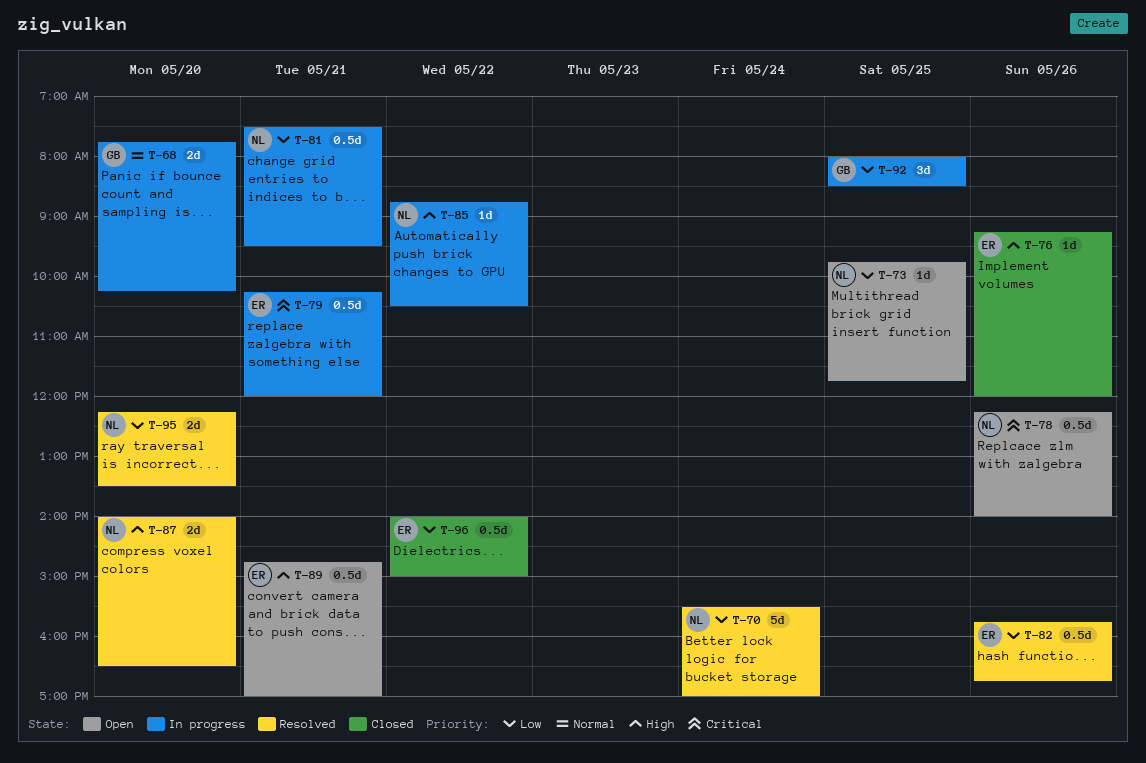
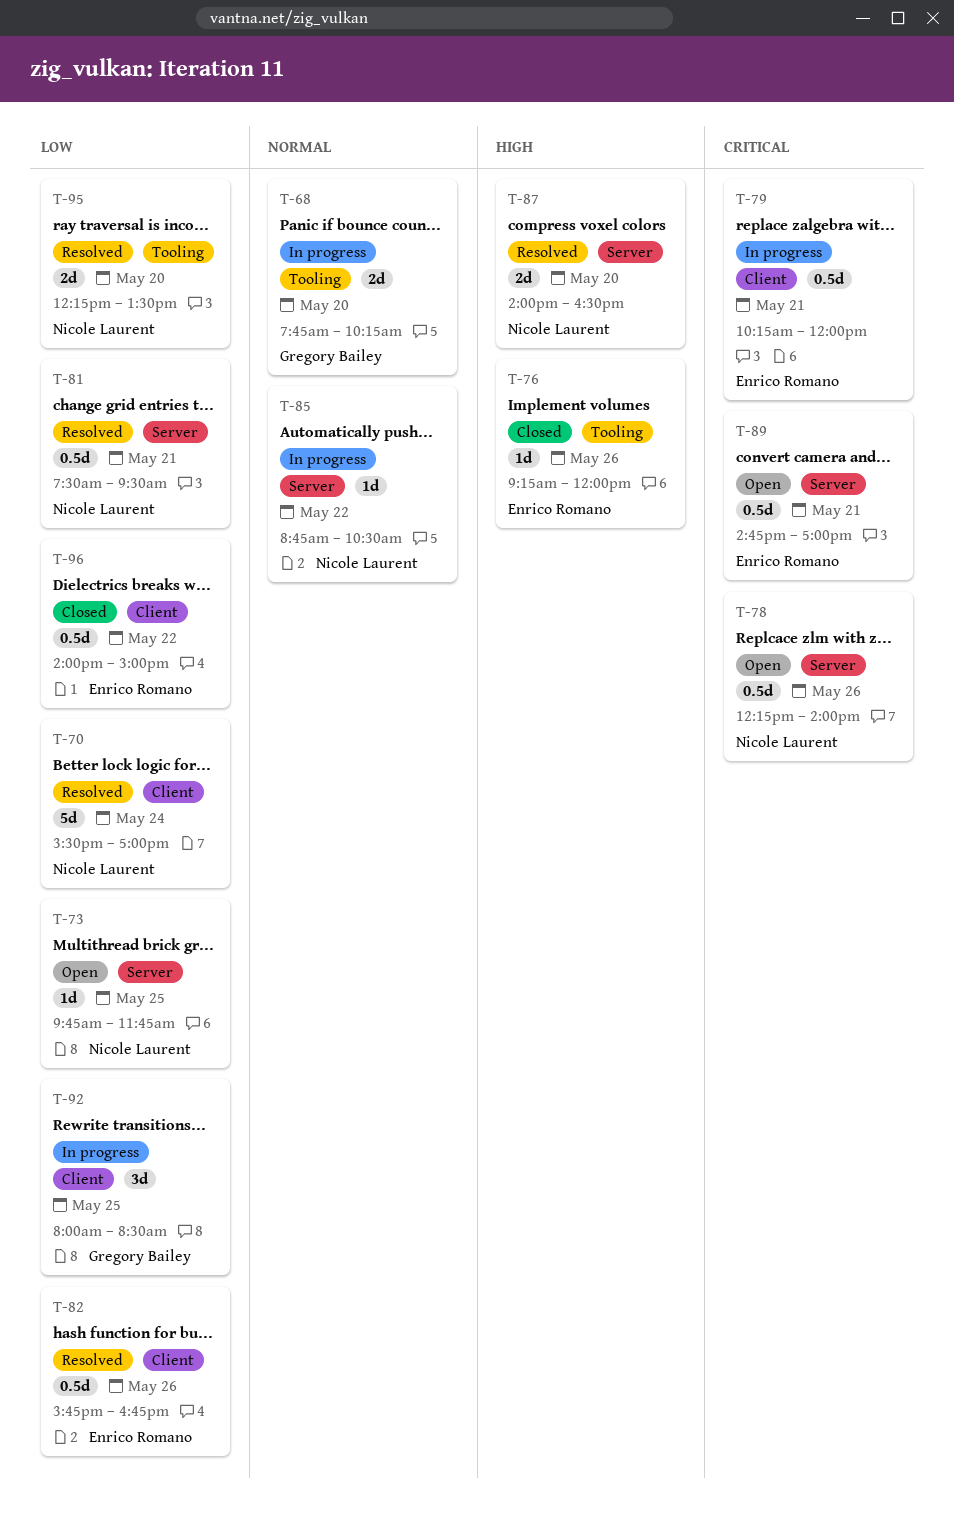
T-81, status: In progress -> Resolved
T-85, priority: High -> Normal
T-89, priority: High -> Critical

